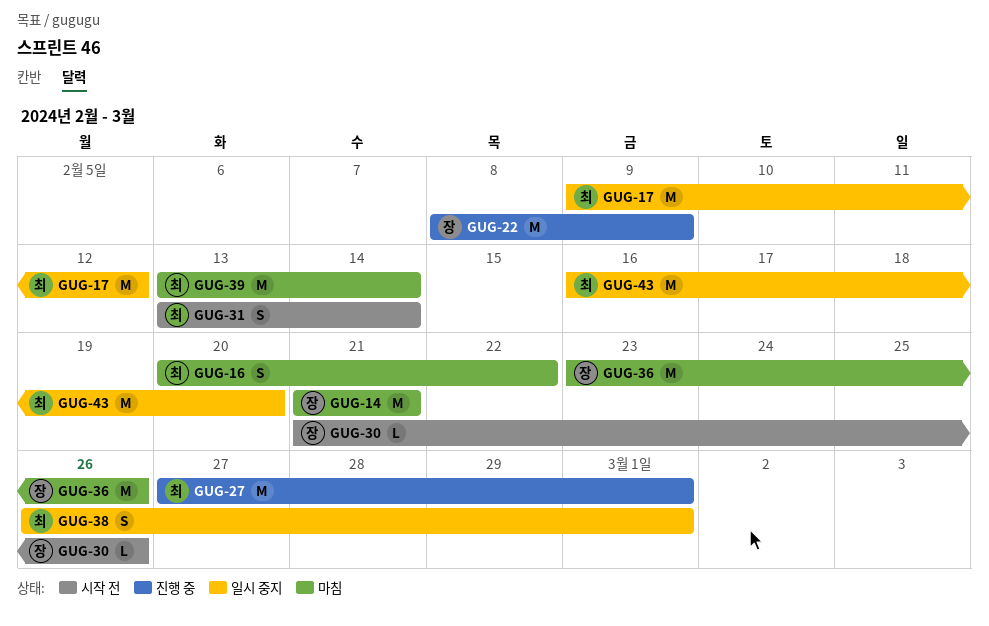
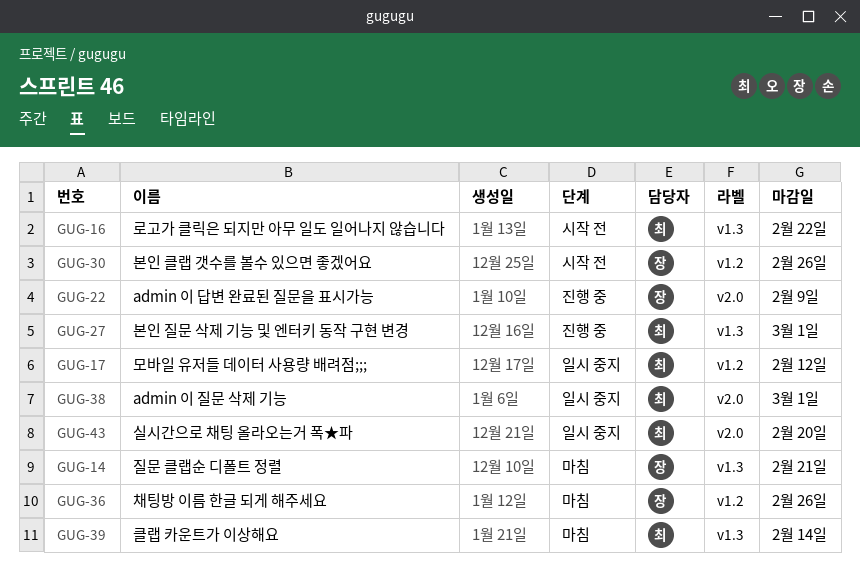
GUG-16, status: 마침 -> 시작 전
GUG-31: present -> none

